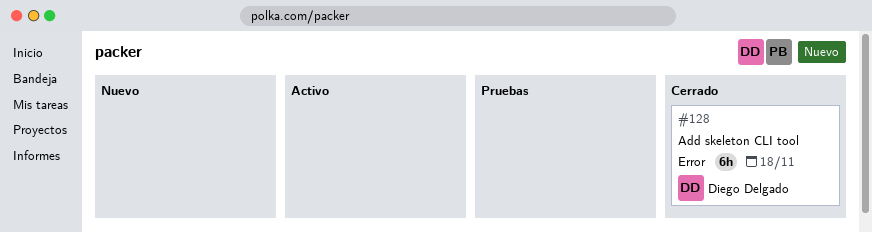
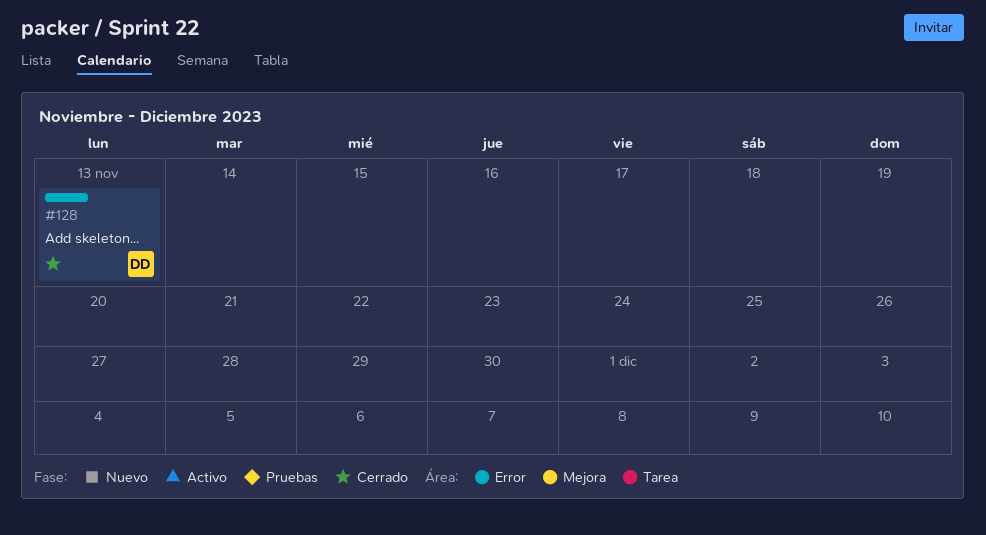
#128, due: Nov 18 -> Nov 13

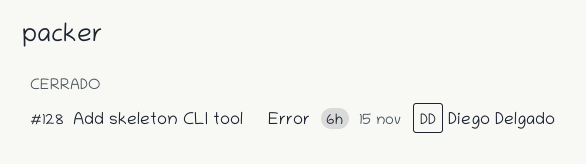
#128, due: Nov 13 -> Nov 15

